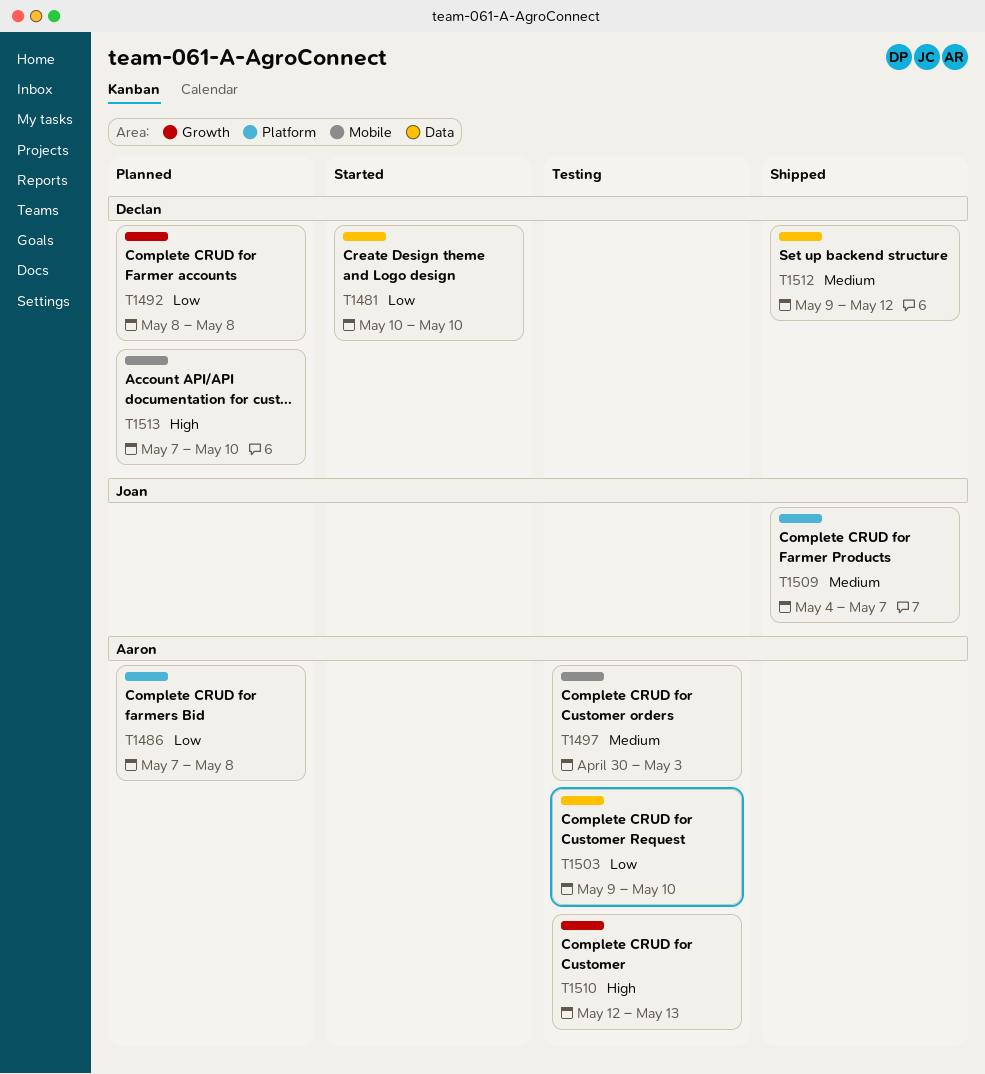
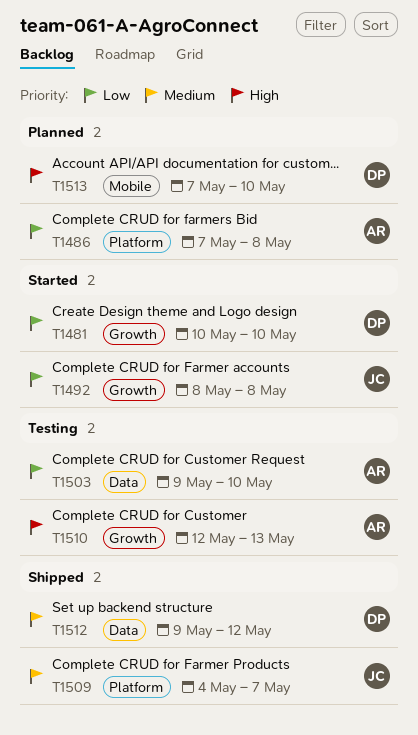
T1481, label: Data -> Growth
T1492, status: Planned -> Started
T1492, owner: Declan -> Joan
T1497: present -> none

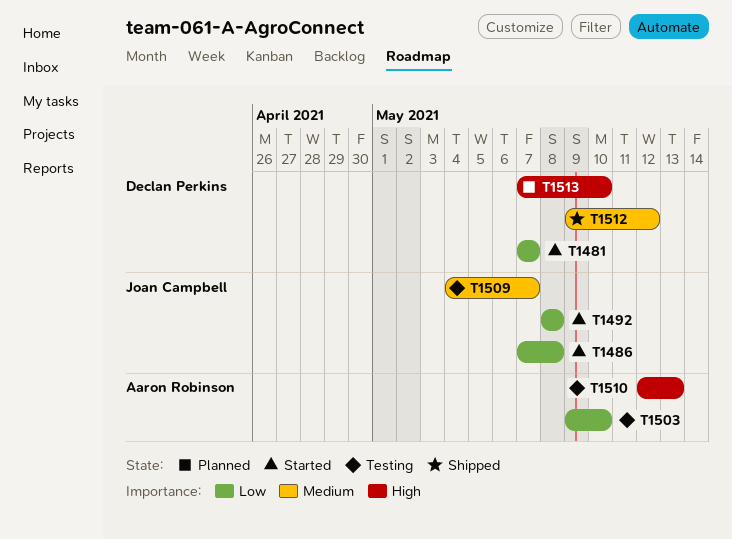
T1481, start: May 10 -> May 7
T1481, due: May 10 -> May 7
T1486, status: Planned -> Started
T1486, owner: Aaron Robinson -> Joan Campbell
T1509, status: Shipped -> Testing

